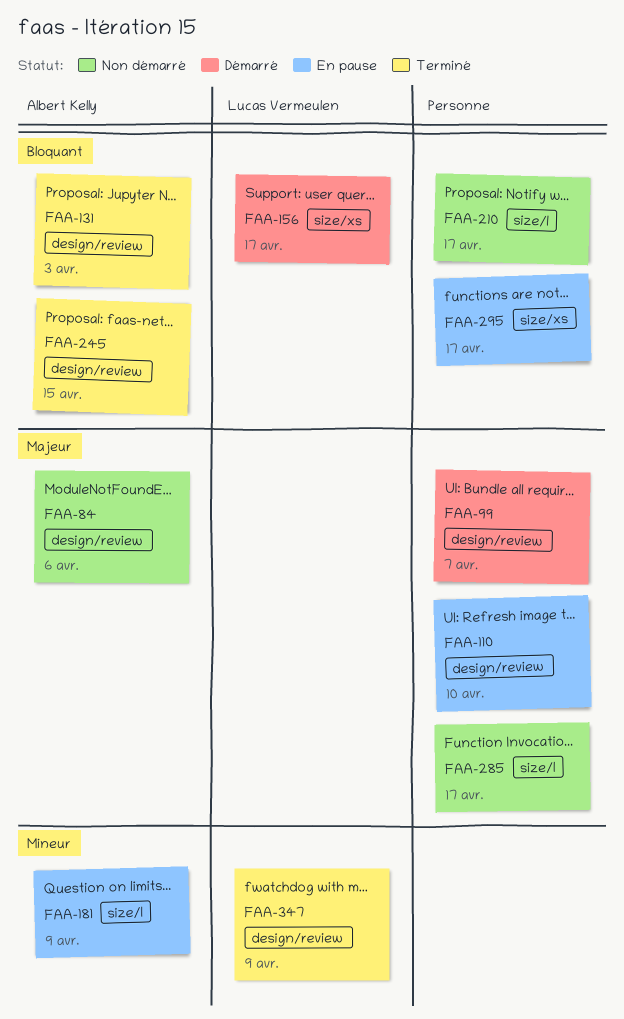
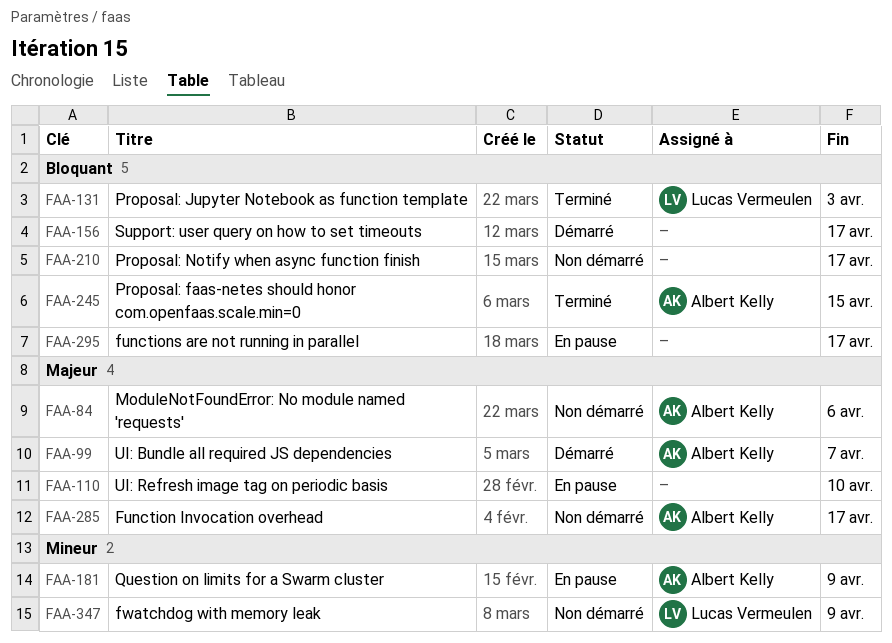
FAA-99, owner: none -> Albert Kelly
FAA-131, owner: Albert Kelly -> Lucas Vermeulen
FAA-156, owner: Lucas Vermeulen -> none
FAA-285, owner: none -> Albert Kelly
FAA-347, status: Terminé -> Non démarré

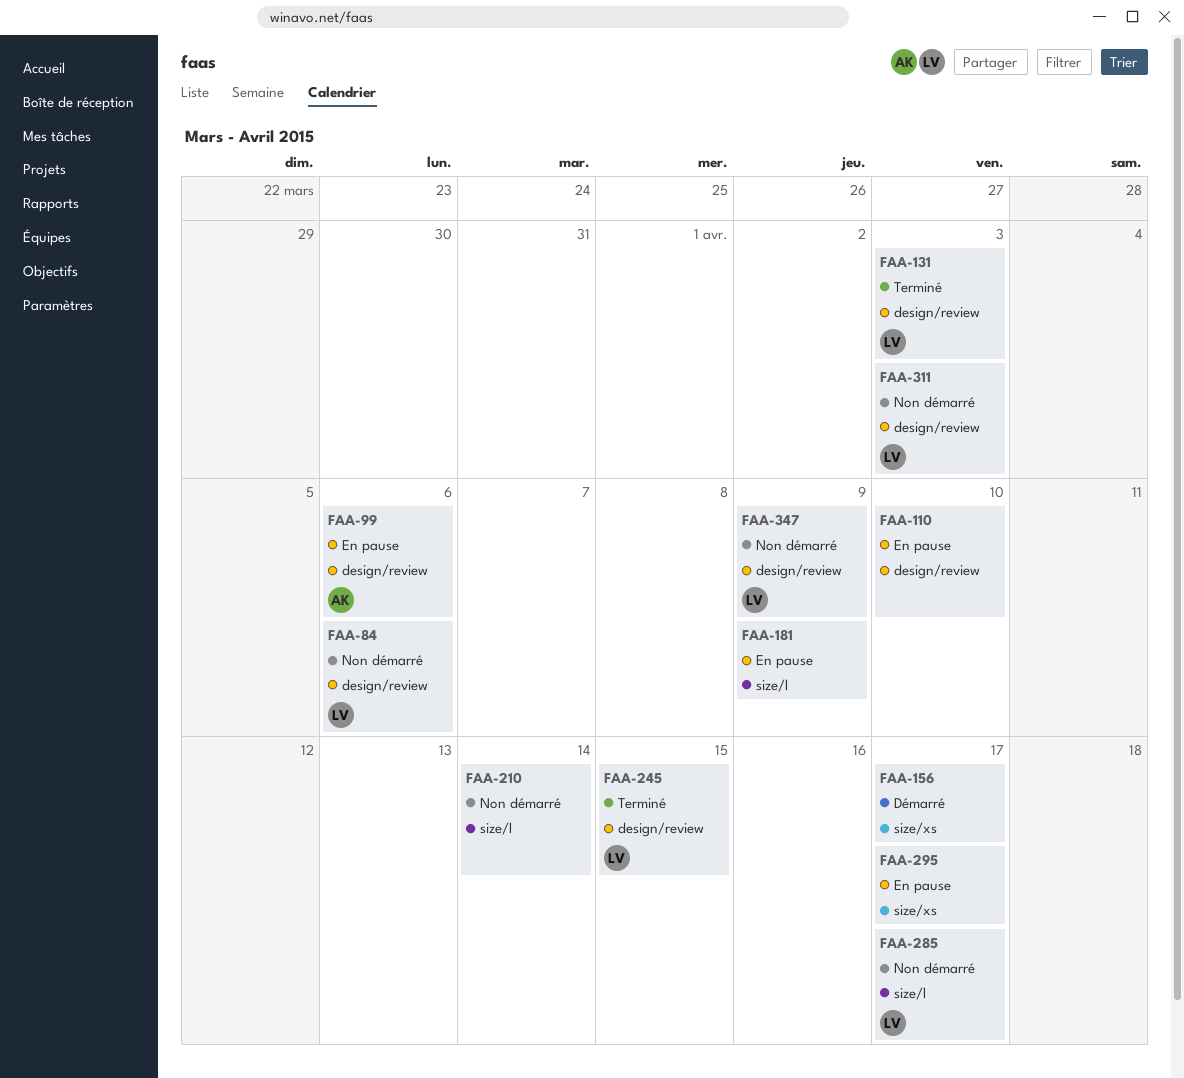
FAA-84, owner: Albert Kelly -> Lucas Vermeulen
FAA-99, status: Démarré -> En pause
FAA-99, due: Apr 7 -> Apr 6
FAA-181, owner: Albert Kelly -> none
FAA-210, due: Apr 17 -> Apr 14
FAA-245, owner: Albert Kelly -> Lucas Vermeulen
FAA-285, owner: Albert Kelly -> Lucas Vermeulen
FAA-311: none -> present

